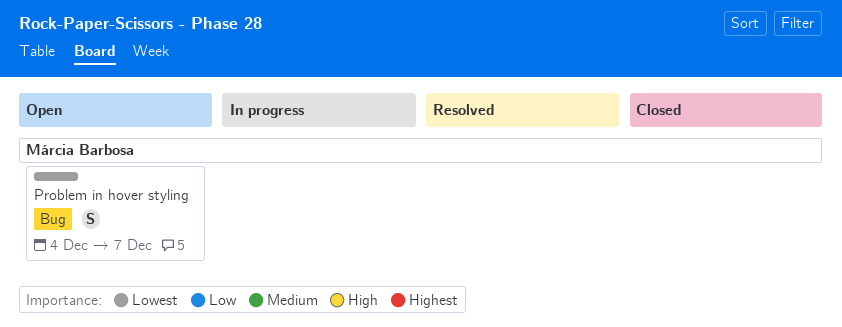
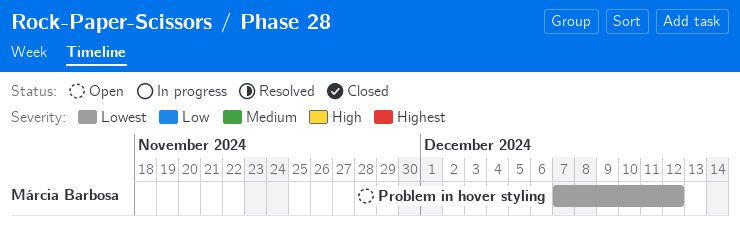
Problem in hover styling, start: Dec 4 -> Dec 7
Problem in hover styling, due: Dec 7 -> Dec 12

